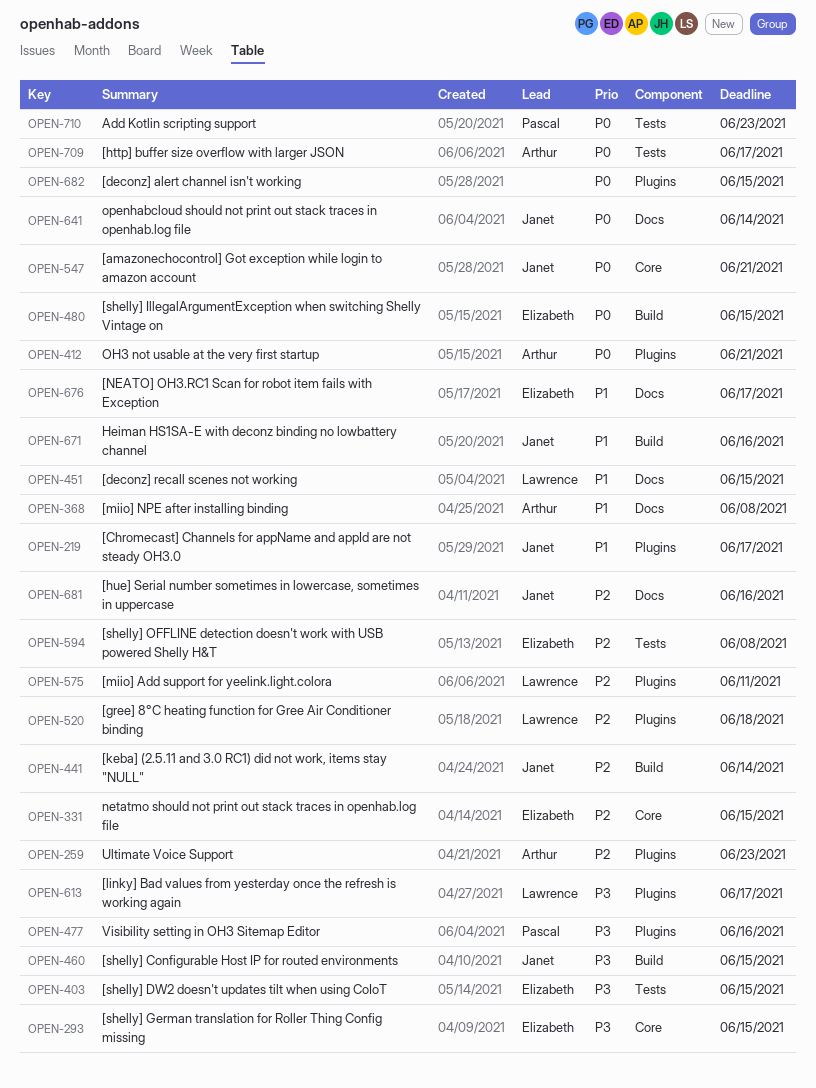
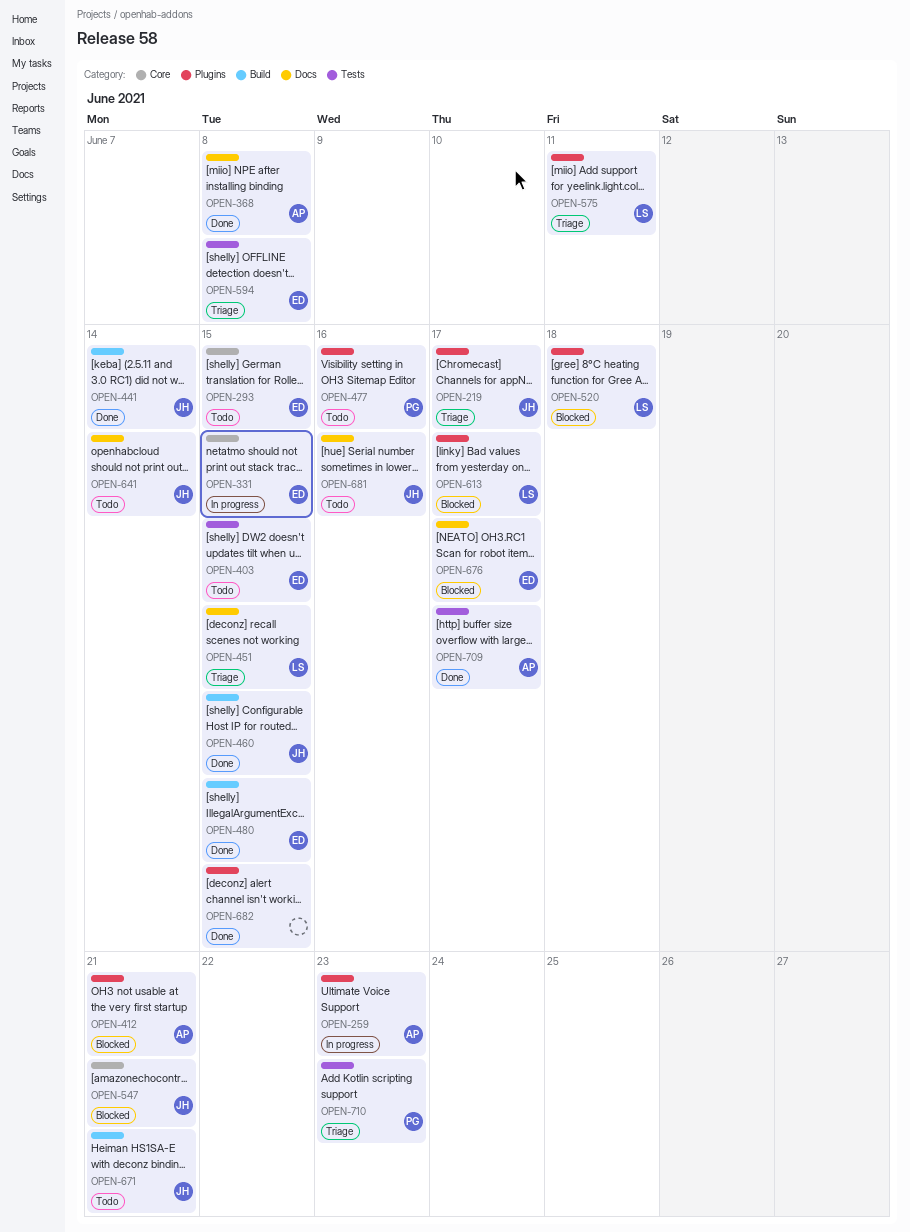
OPEN-671, due: Jun 16 -> Jun 21

